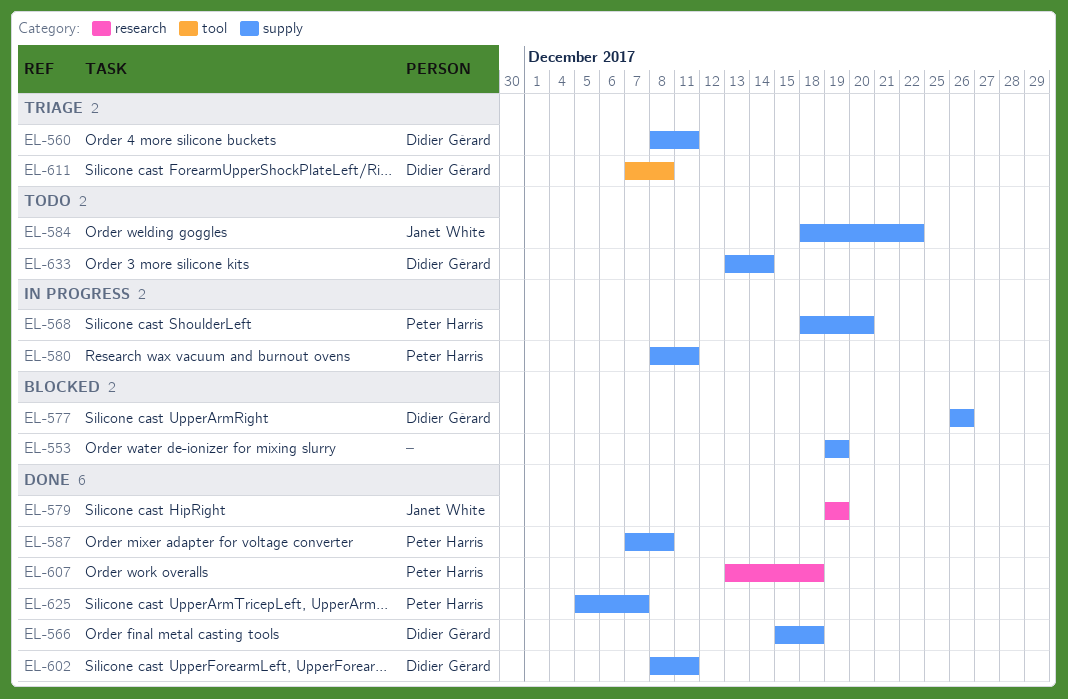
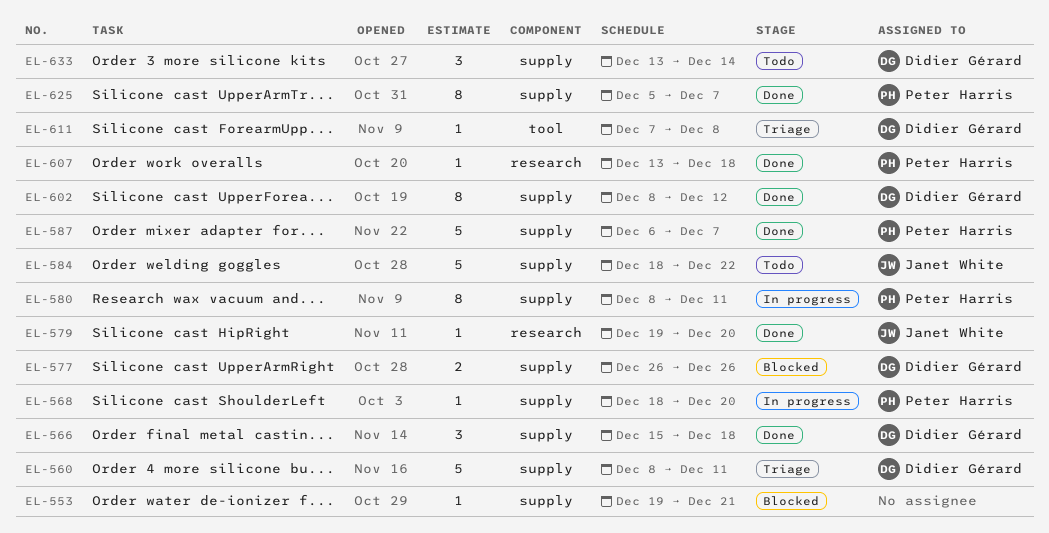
EL-553, due: Dec 19 -> Dec 21
EL-579, due: Dec 19 -> Dec 20
EL-587, start: Dec 7 -> Dec 6
EL-587, due: Dec 8 -> Dec 7
EL-602, due: Dec 11 -> Dec 12

